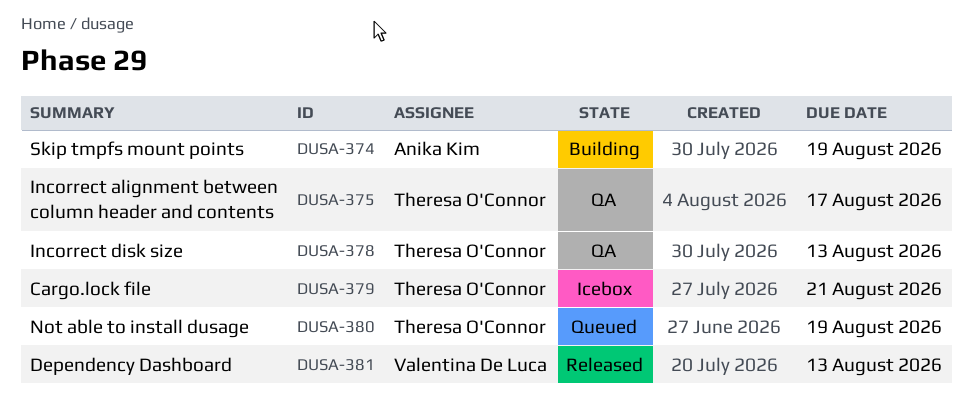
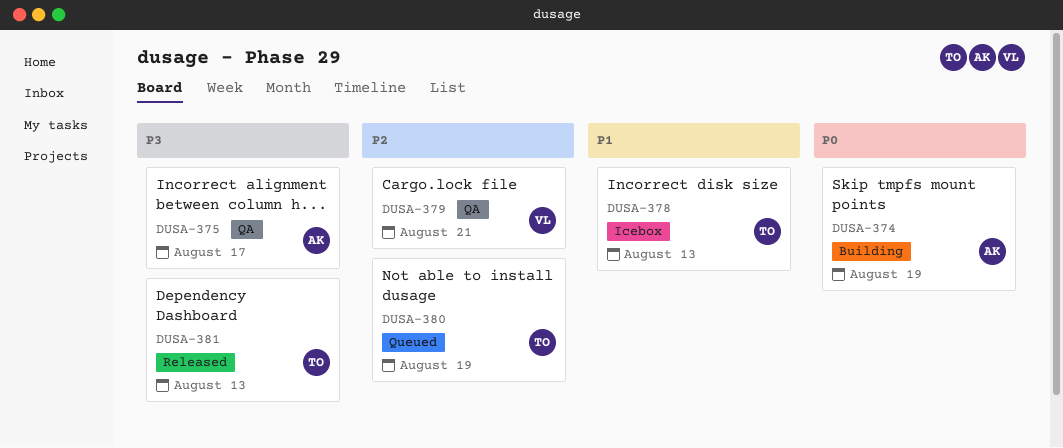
DUSA-375, owner: Theresa O'Connor -> Anika Kim
DUSA-378, status: QA -> Icebox
DUSA-379, status: Icebox -> QA
DUSA-379, owner: Theresa O'Connor -> Valentina De Luca
DUSA-381, owner: Valentina De Luca -> Theresa O'Connor

